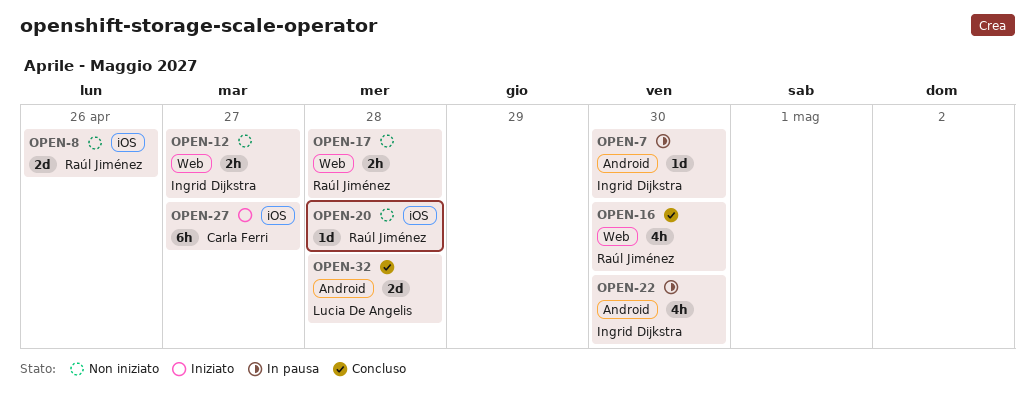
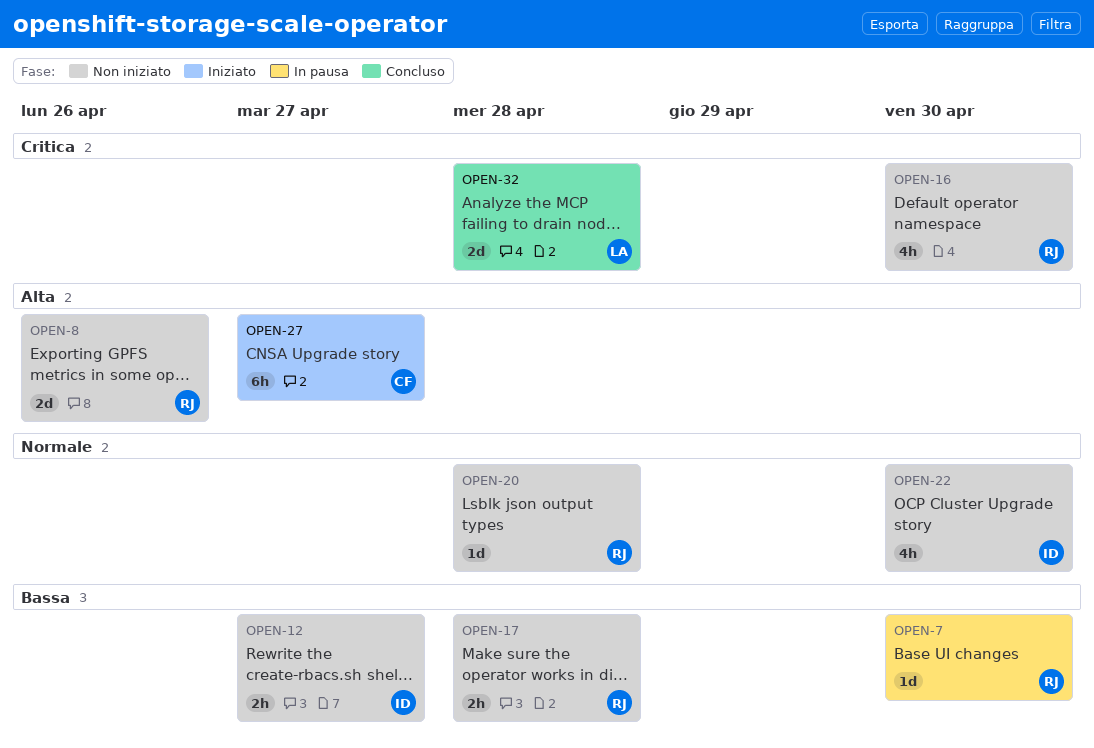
OPEN-7, owner: Ingrid Dijkstra -> Raúl Jiménez
OPEN-16, status: Concluso -> Non iniziato
OPEN-22, status: In pausa -> Non iniziato

